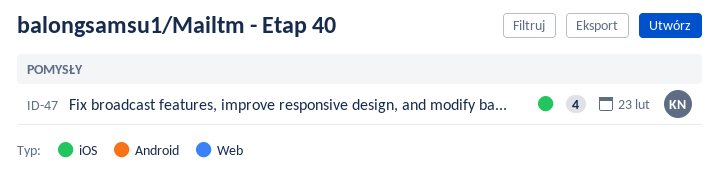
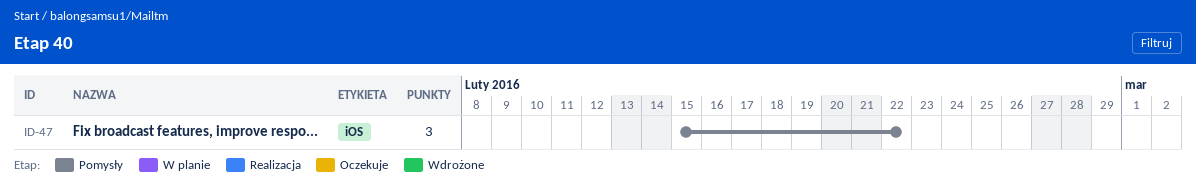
ID-47, estimate: 4 -> 3
ID-47, due: Feb 23 -> Feb 22

